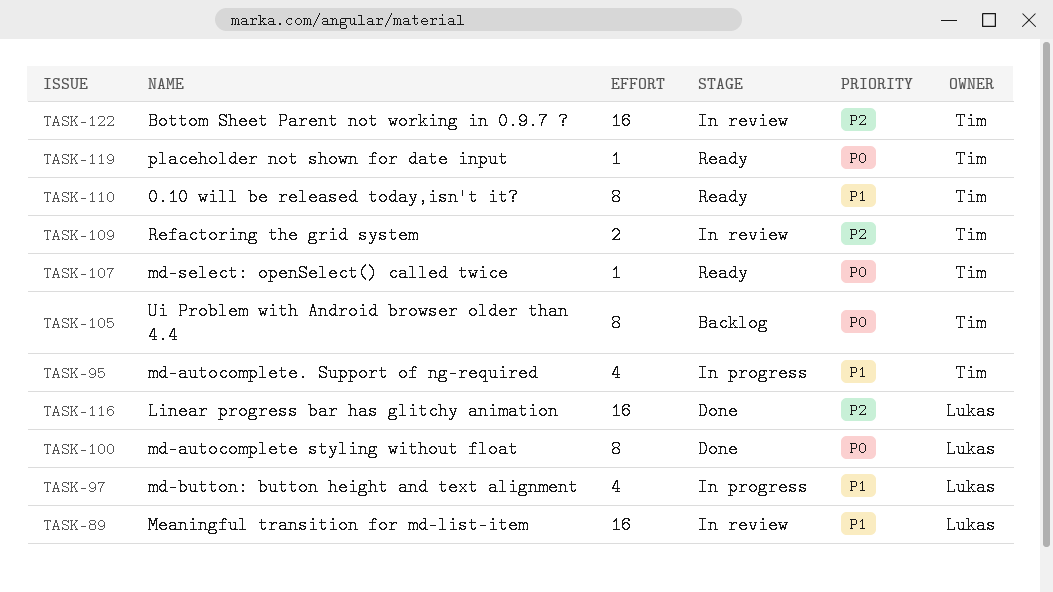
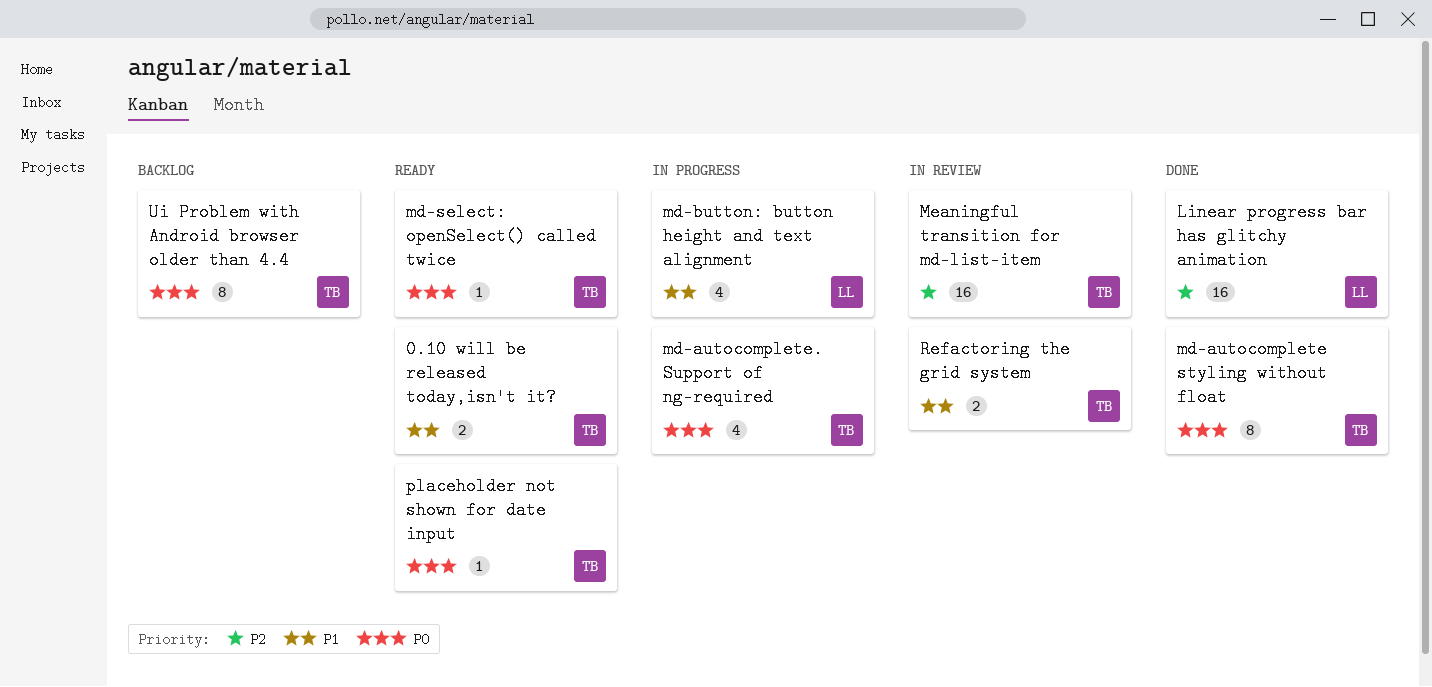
0.10 will be released today,isn't it?, estimate: 8 -> 2
Bottom Sheet Parent not working in 0.9.7 ?: present -> none
md-autocomplete styling without float, owner: Lukas -> Tim
md-autocomplete. Support of ng-required, priority: P1 -> P0
Meaningful transition for md-list-item, owner: Lukas -> Tim
Meaningful transition for md-list-item, priority: P1 -> P2
Refactoring the grid system, priority: P2 -> P1

